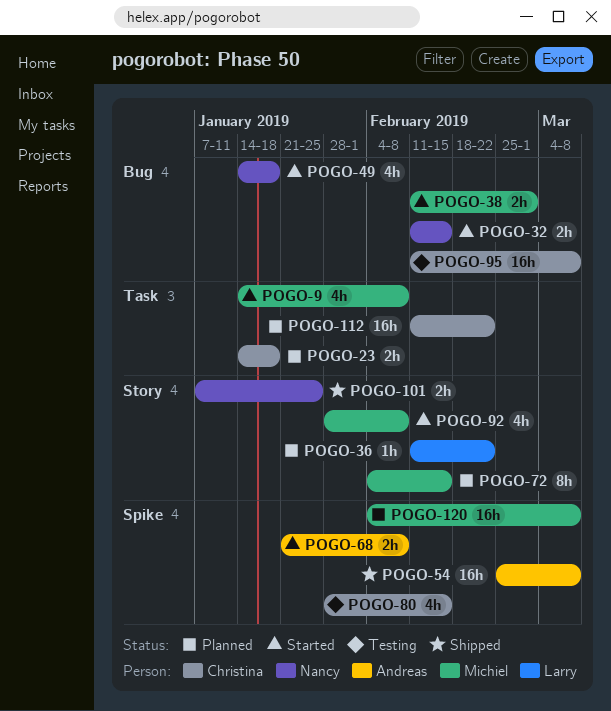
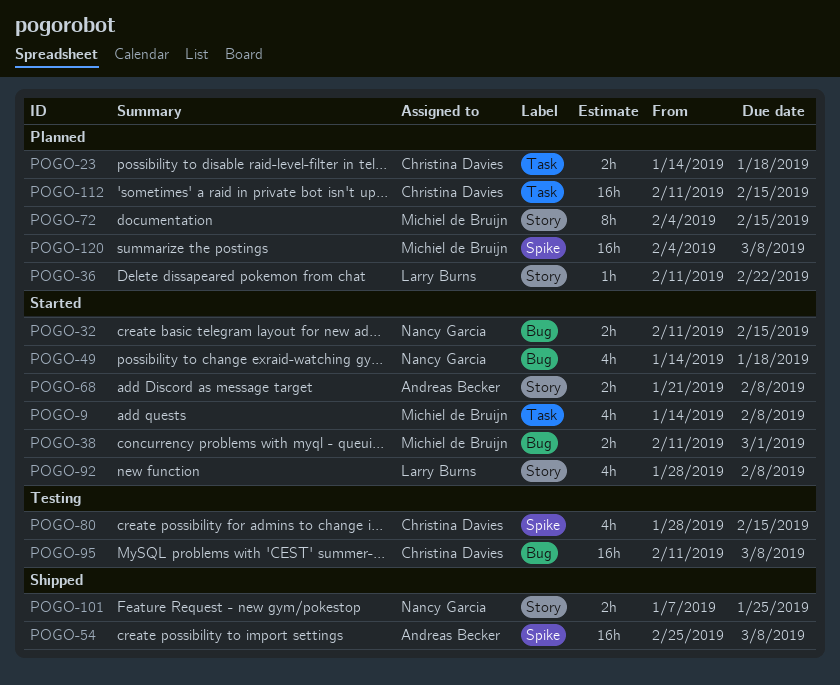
POGO-68, label: Spike -> Story
POGO-92, owner: Michiel de Bruijn -> Larry Burns
POGO-112, due: Feb 22 -> Feb 15

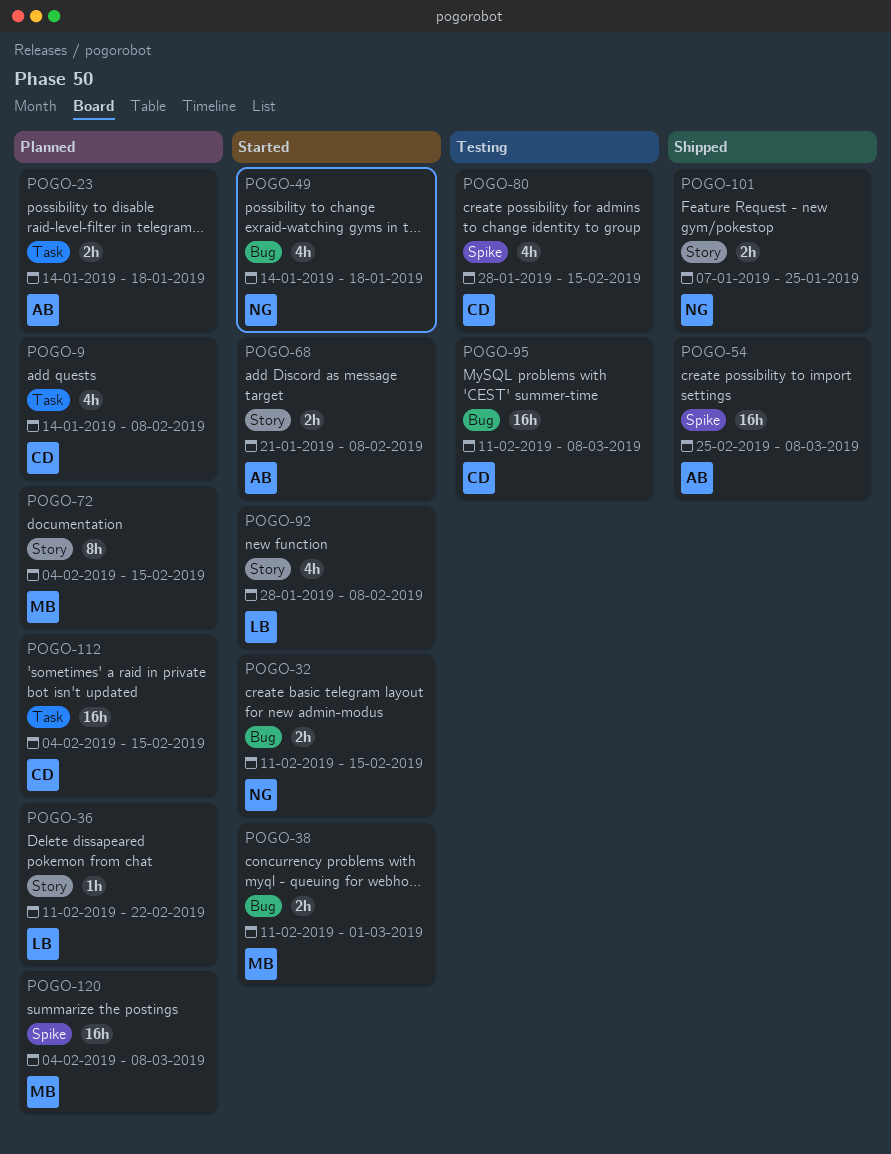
POGO-9, status: Started -> Planned
POGO-9, owner: Michiel de Bruijn -> Christina Davies
POGO-23, owner: Christina Davies -> Andreas Becker
POGO-112, start: Feb 11 -> Feb 4

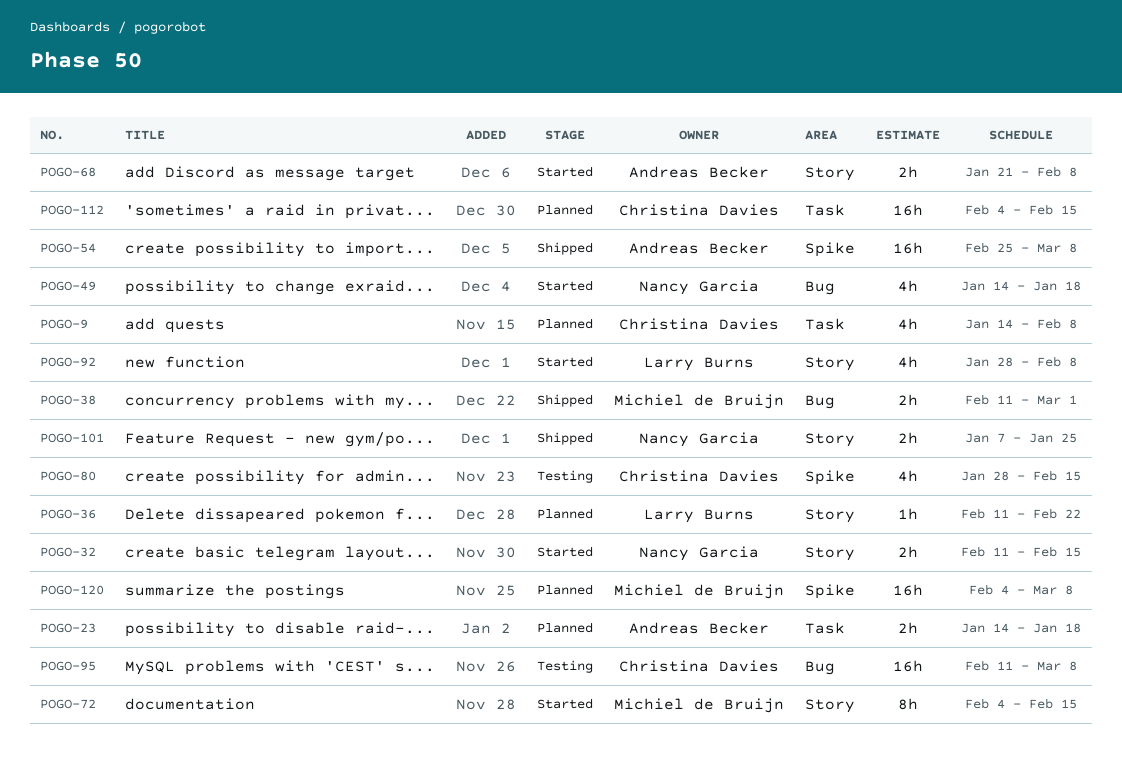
POGO-32, label: Bug -> Story
POGO-38, status: Started -> Shipped
POGO-72, status: Planned -> Started

